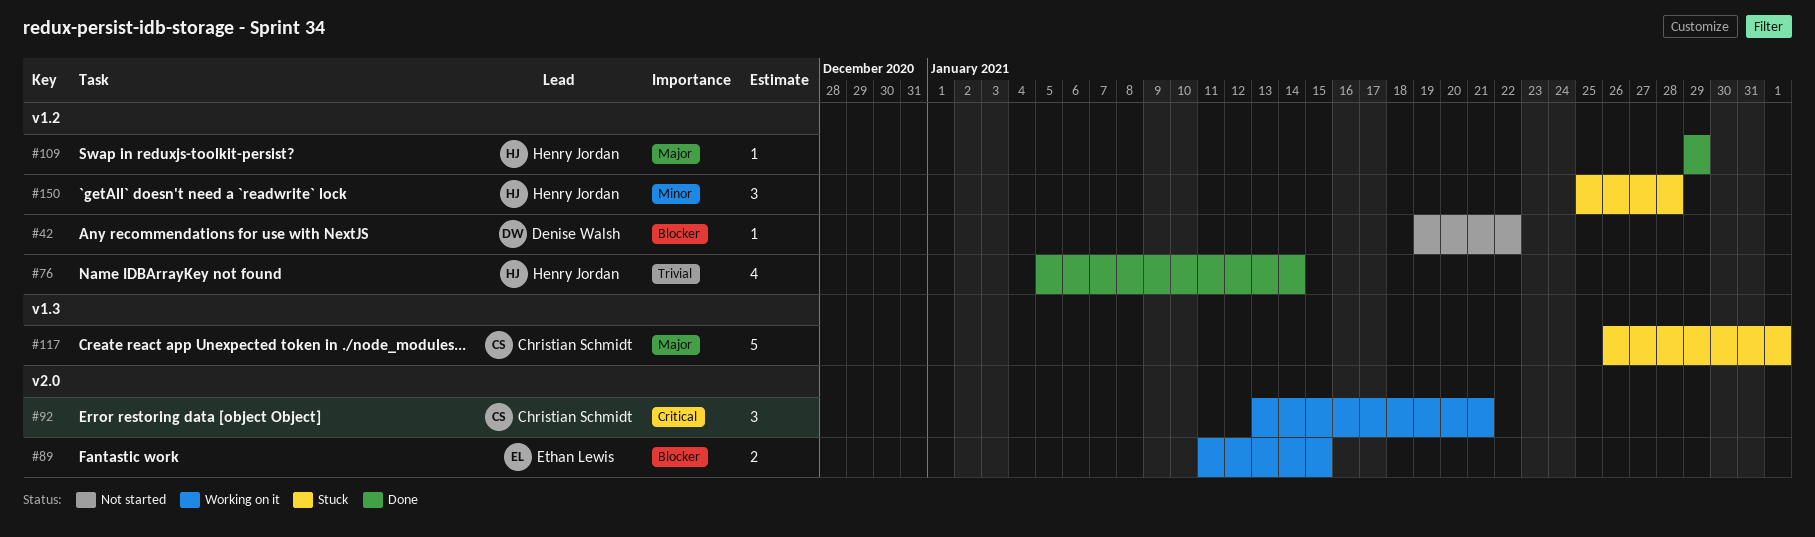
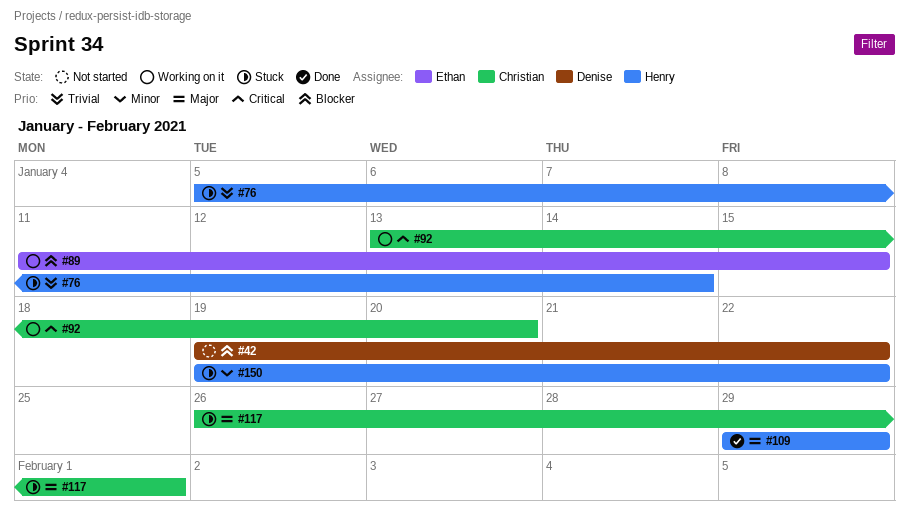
#76, status: Done -> Stuck
#92, due: Jan 21 -> Jan 20
#150, start: Jan 25 -> Jan 19
#150, due: Jan 28 -> Jan 22

